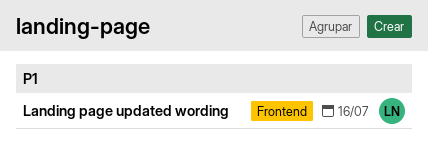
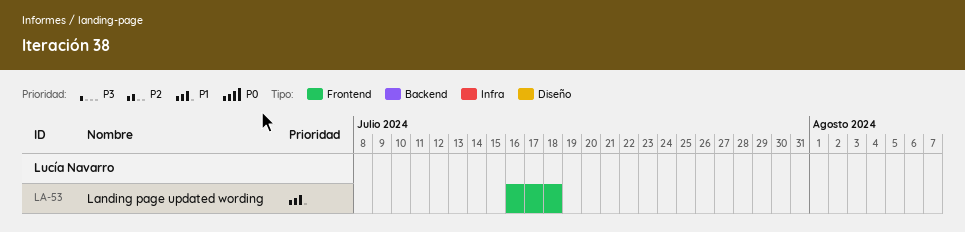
Landing page updated wording, due: Jul 16 -> Jul 18

